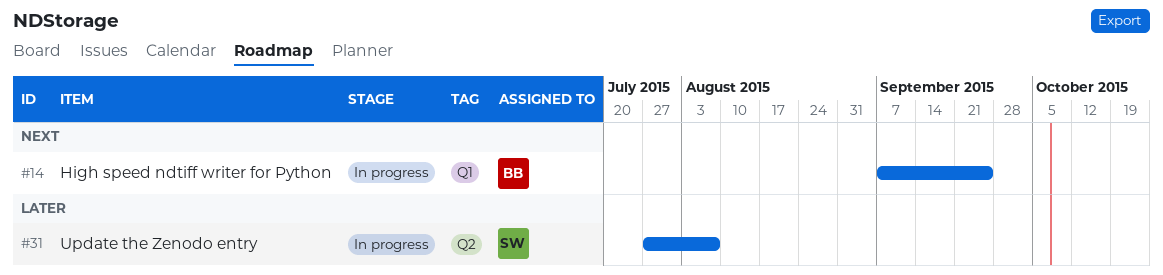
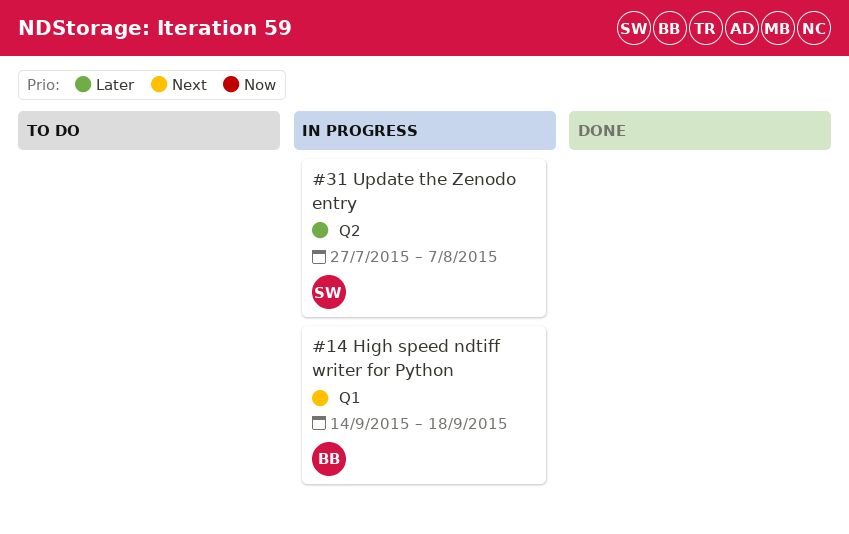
#14, start: Sep 7 -> Sep 14
#14, due: Sep 25 -> Sep 18

